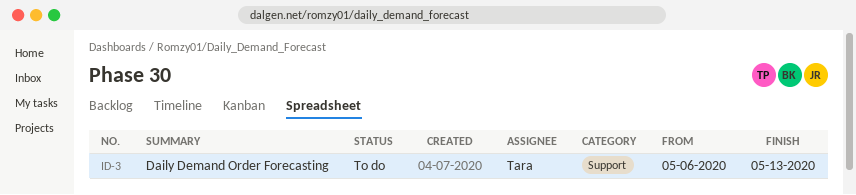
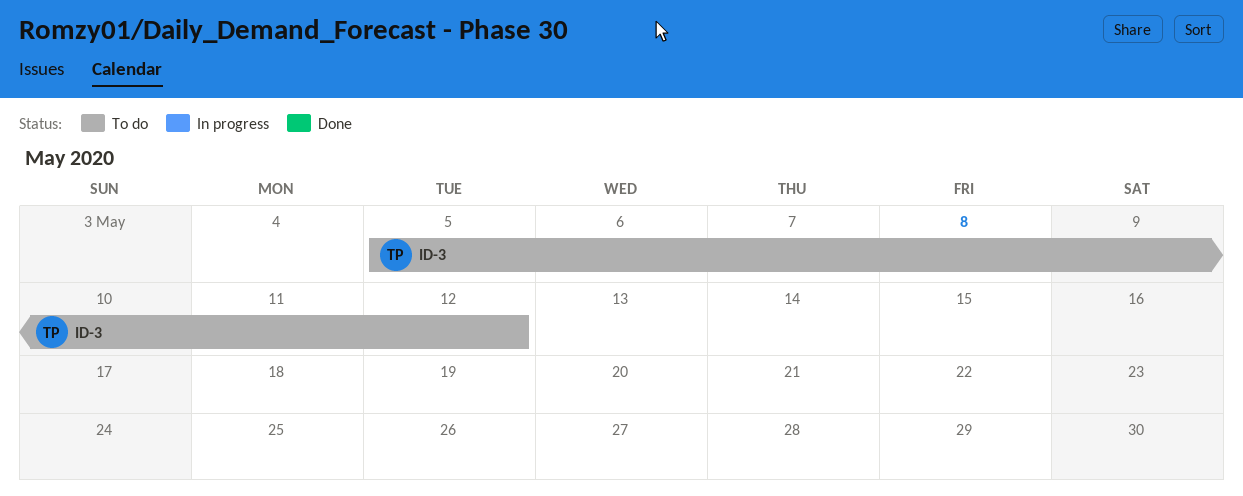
ID-3, start: May 6 -> May 5
ID-3, due: May 13 -> May 12

